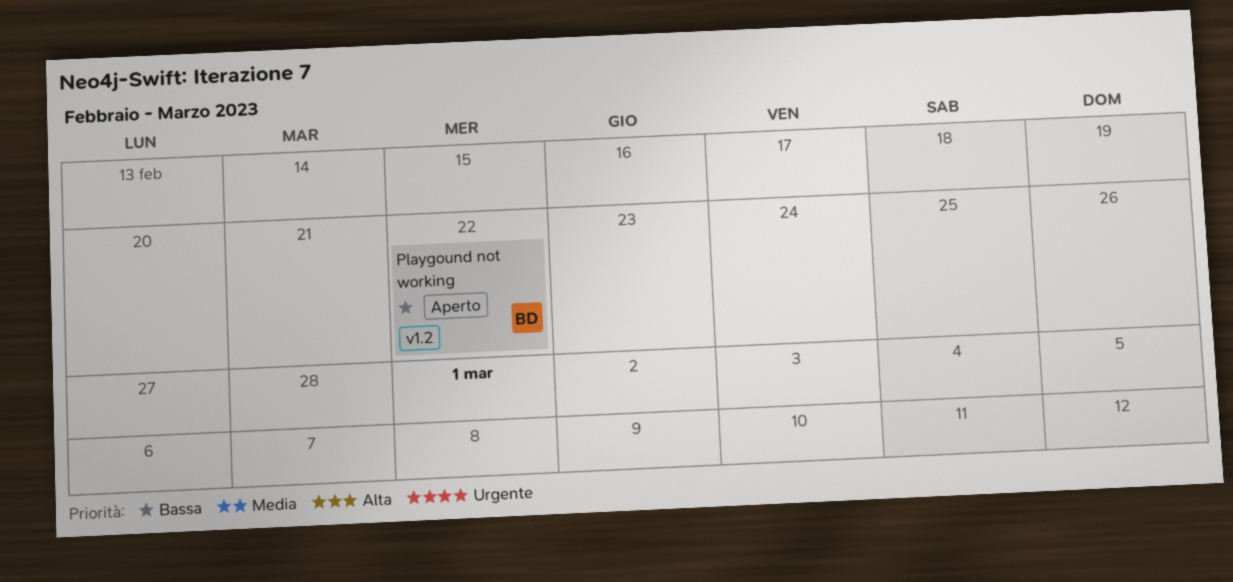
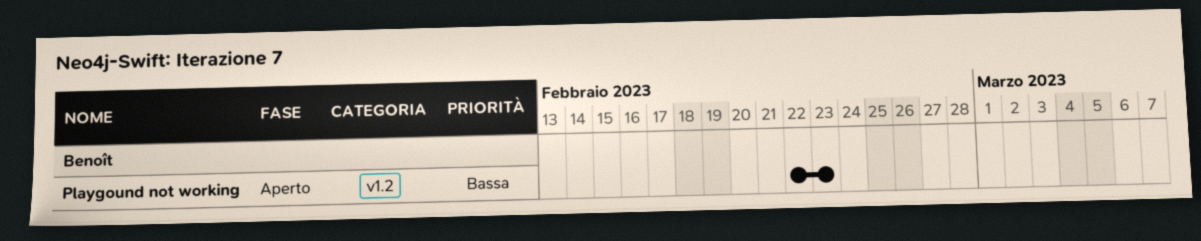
Playgound not working, due: Feb 22 -> Feb 23

